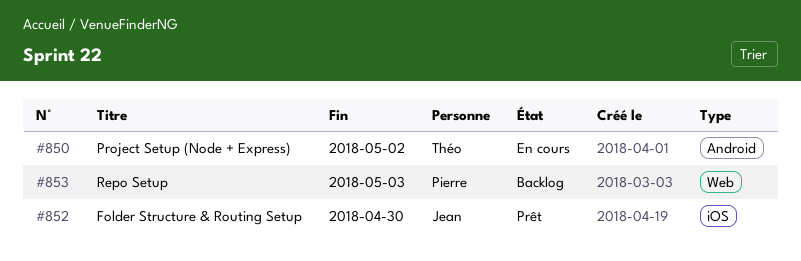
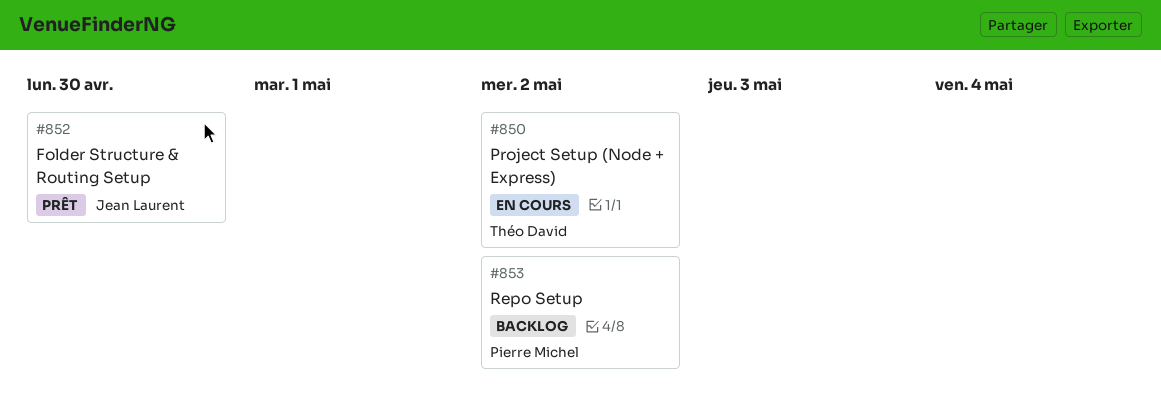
#853, due: May 3 -> May 2

